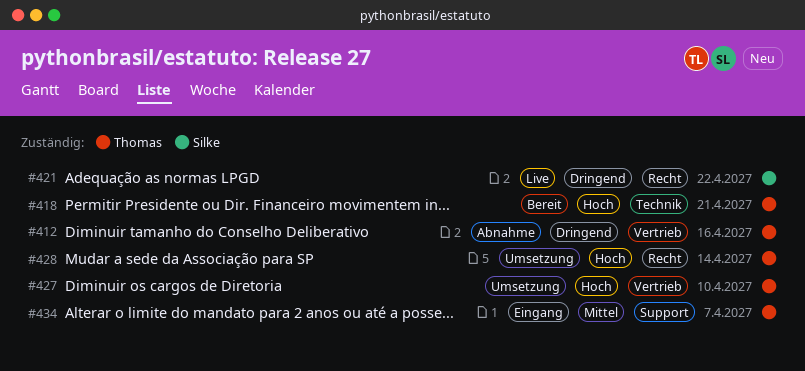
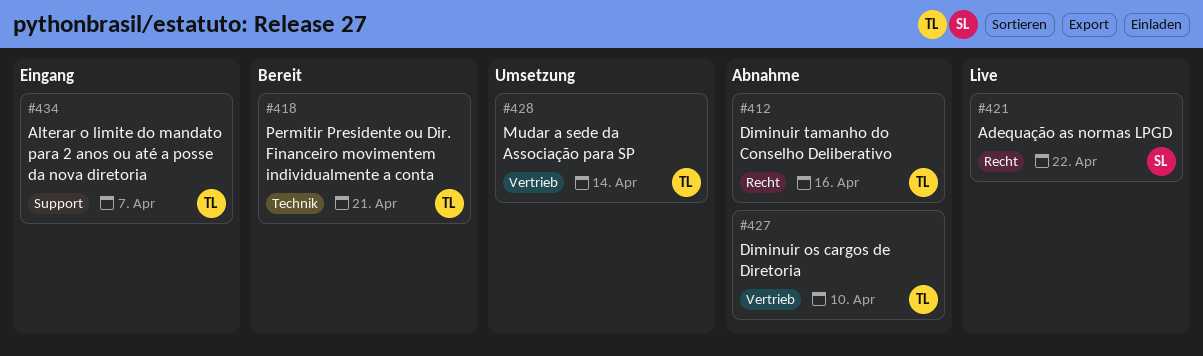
#412, label: Vertrieb -> Recht
#427, status: Umsetzung -> Abnahme
#428, label: Recht -> Vertrieb

